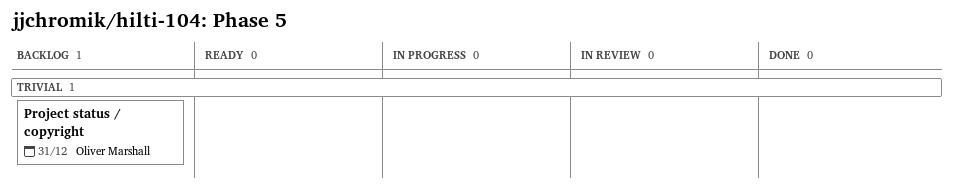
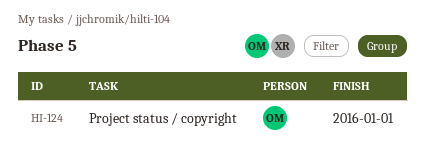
Project status / copyright, due: Dec 31 -> Jan 1

